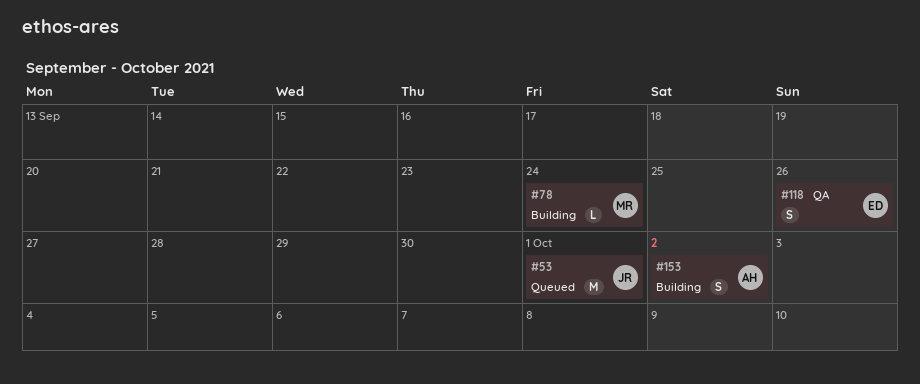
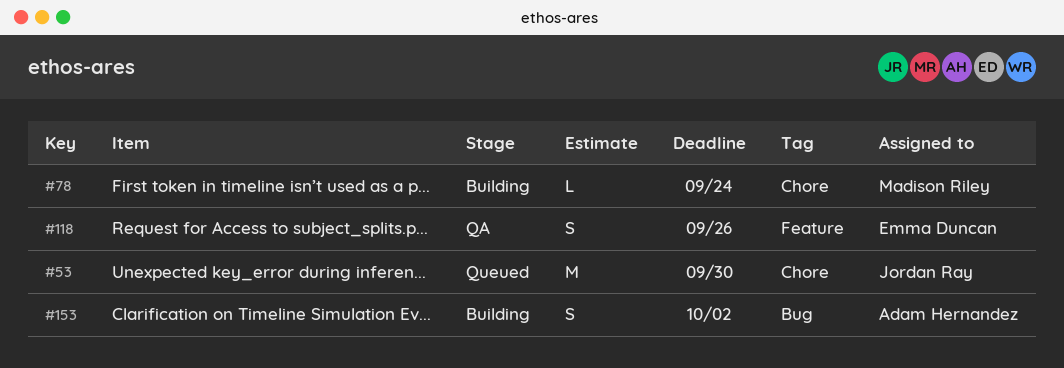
#53, due: Oct 1 -> Sep 30

